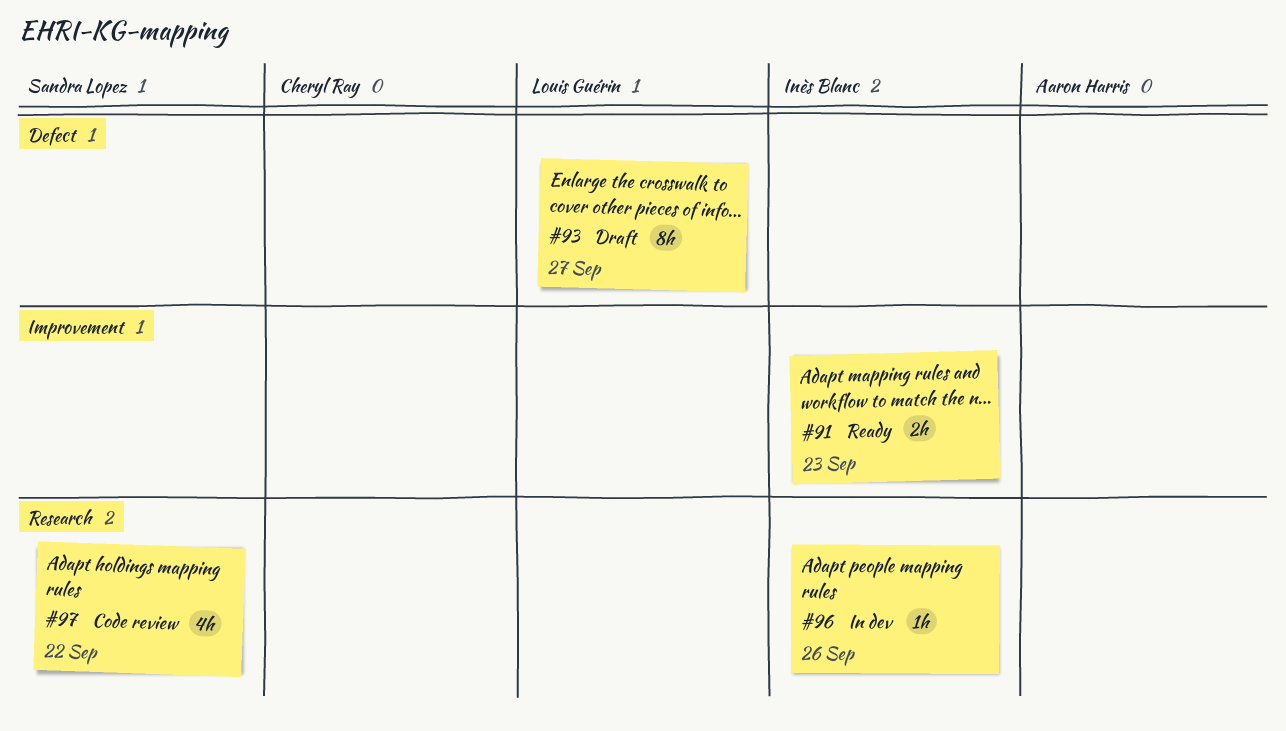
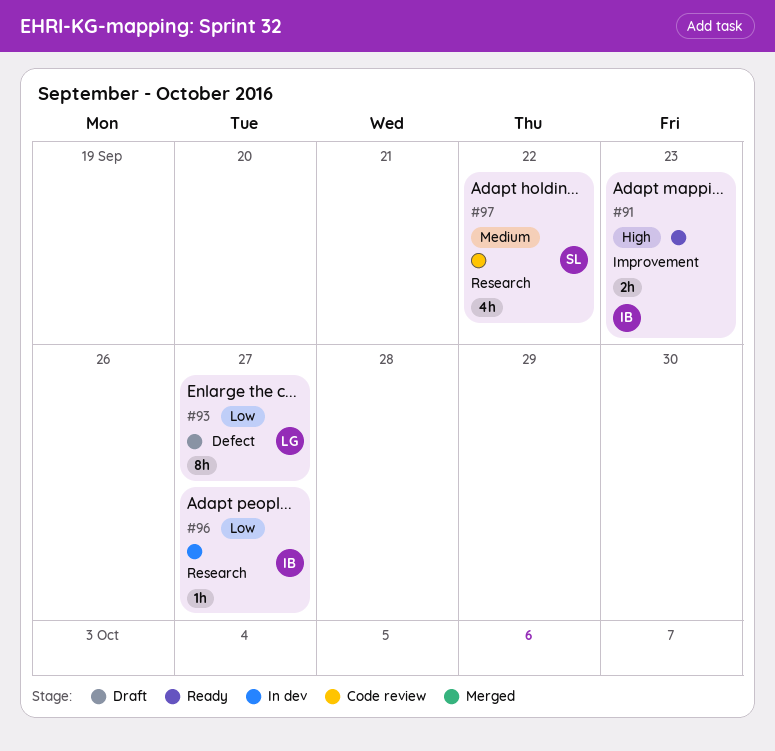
#96, due: Sep 26 -> Sep 27

